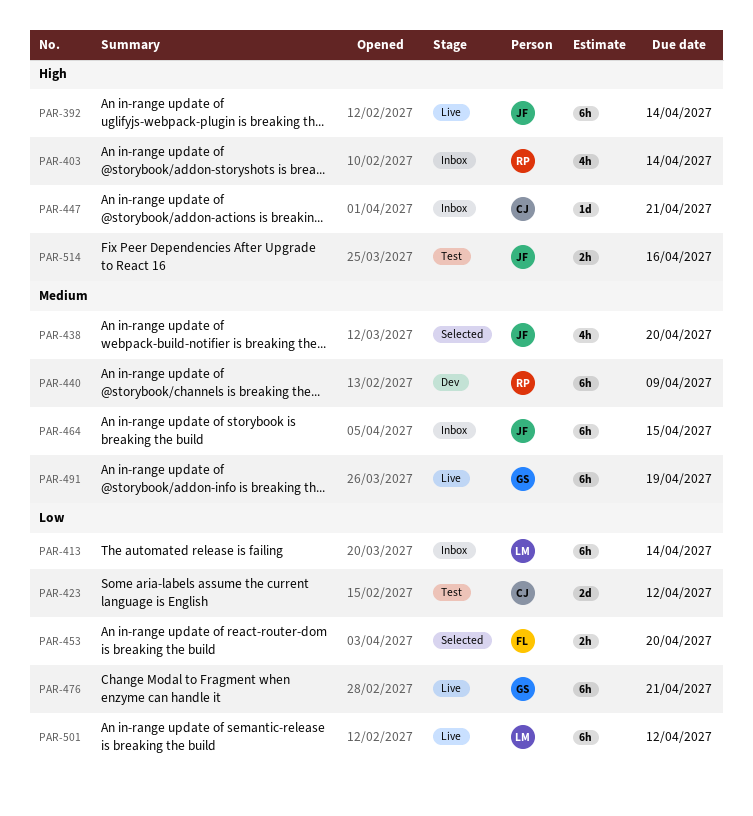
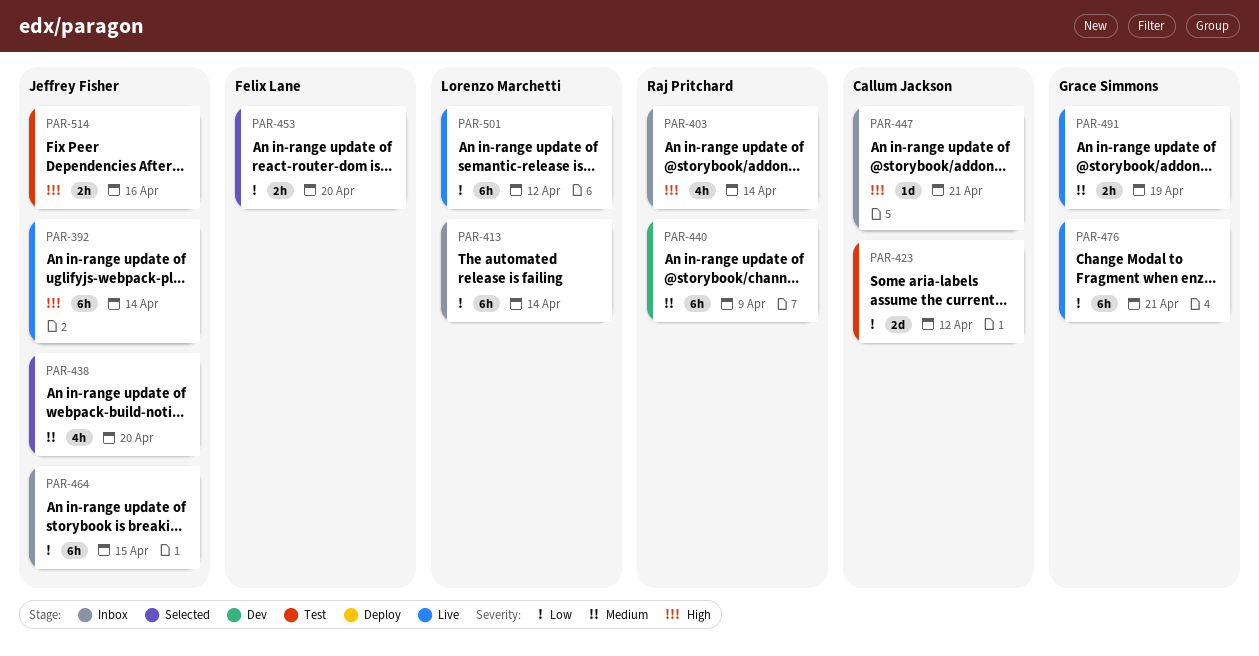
PAR-464, priority: Medium -> Low
PAR-491, estimate: 6h -> 2h

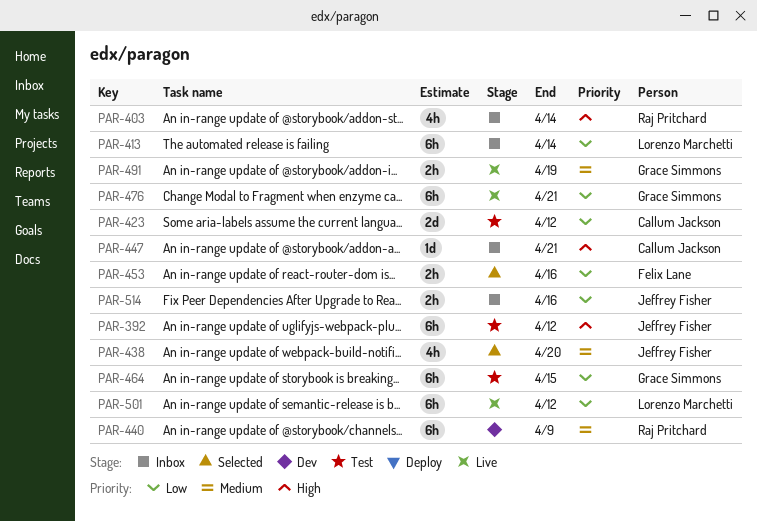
PAR-392, status: Live -> Test
PAR-392, due: Apr 14 -> Apr 12
PAR-453, due: Apr 20 -> Apr 16
PAR-464, status: Inbox -> Test
PAR-464, owner: Jeffrey Fisher -> Grace Simmons
PAR-514, status: Test -> Inbox
PAR-514, priority: High -> Low

